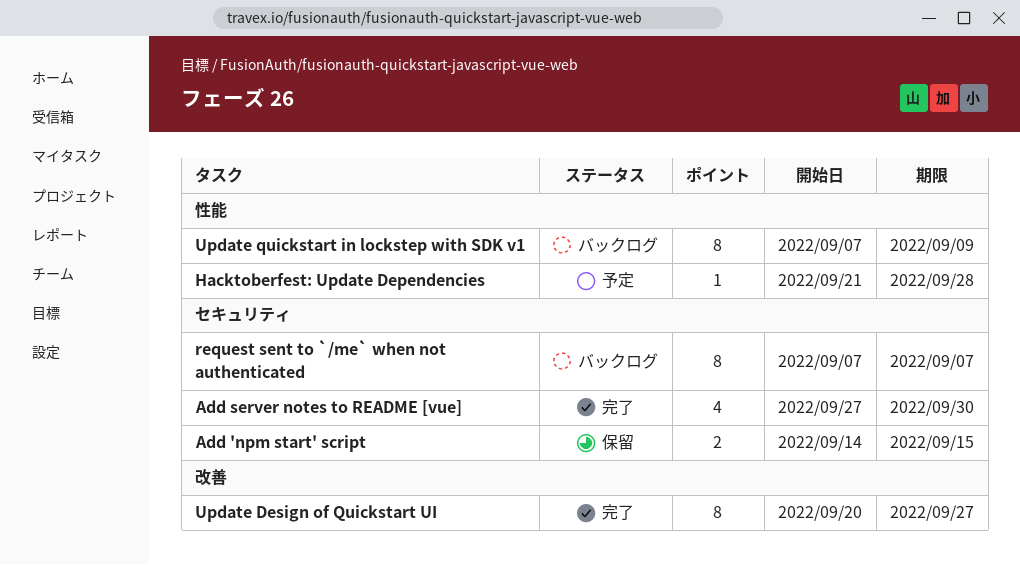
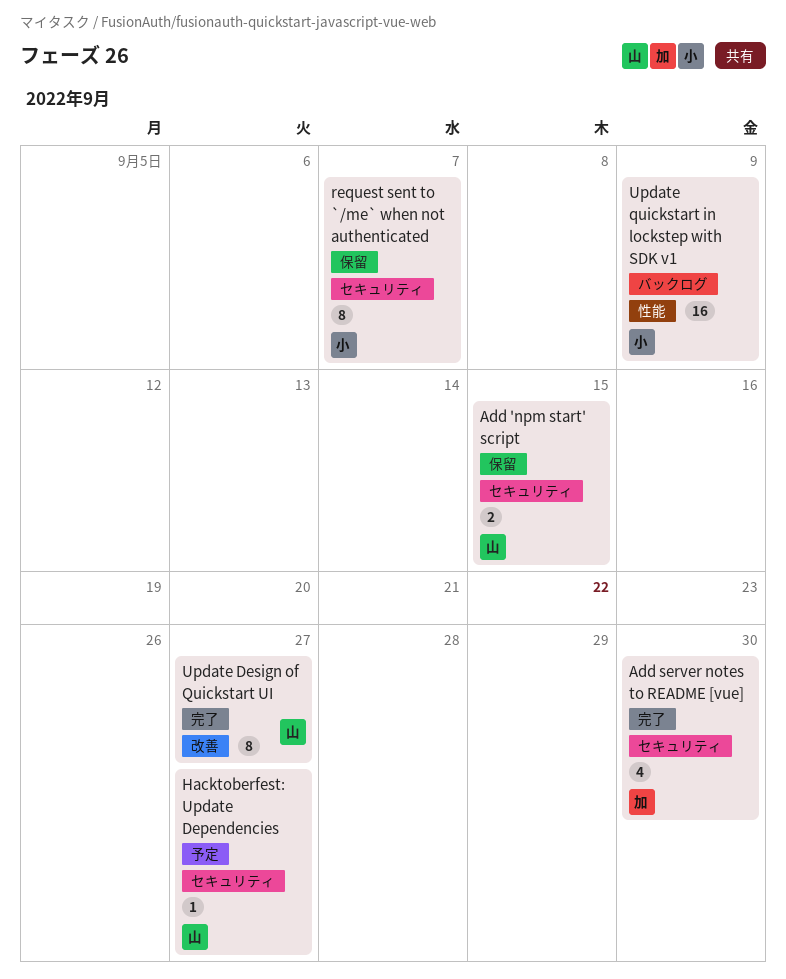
Hacktoberfest: Update Dependencies, label: 性能 -> セキュリティ
Hacktoberfest: Update Dependencies, due: Sep 28 -> Sep 27
request sent to `/me` when not authenticated, status: バックログ -> 保留
Update quickstart in lockstep with SDK v1, estimate: 8 -> 16

